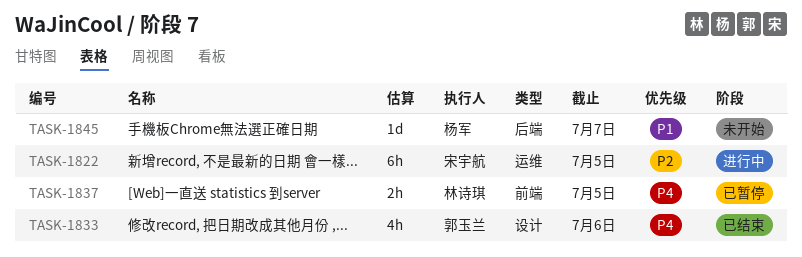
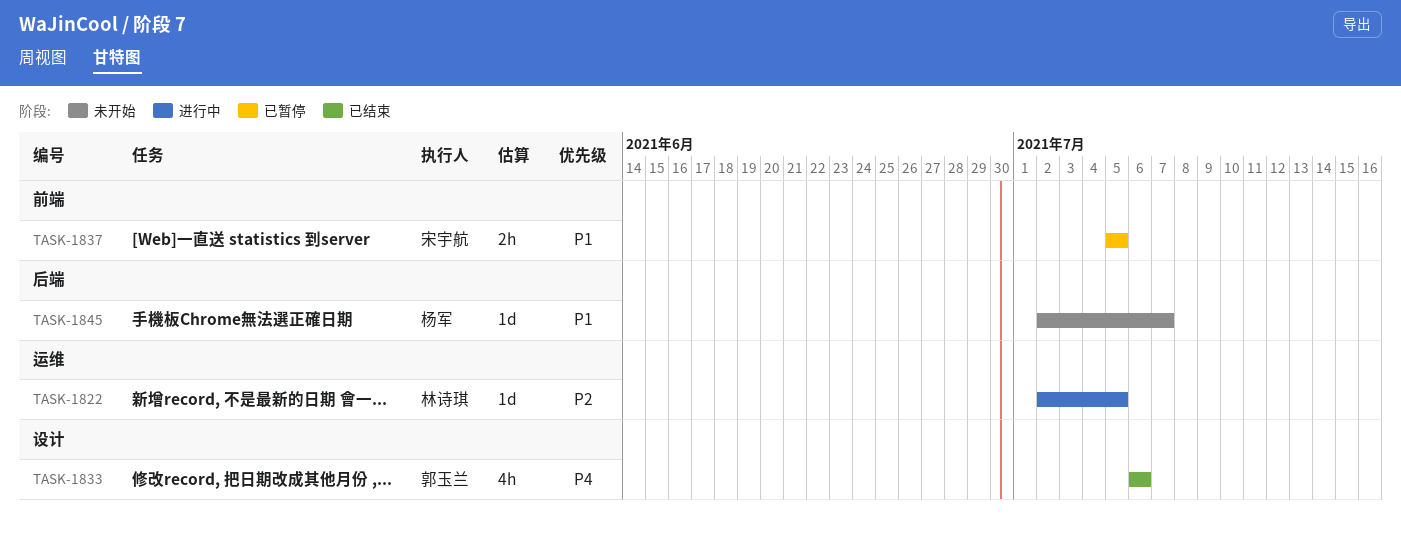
TASK-1822, owner: 宋宇航 -> 林诗琪
TASK-1822, estimate: 6h -> 1d
TASK-1837, owner: 林诗琪 -> 宋宇航
TASK-1837, priority: P4 -> P1

